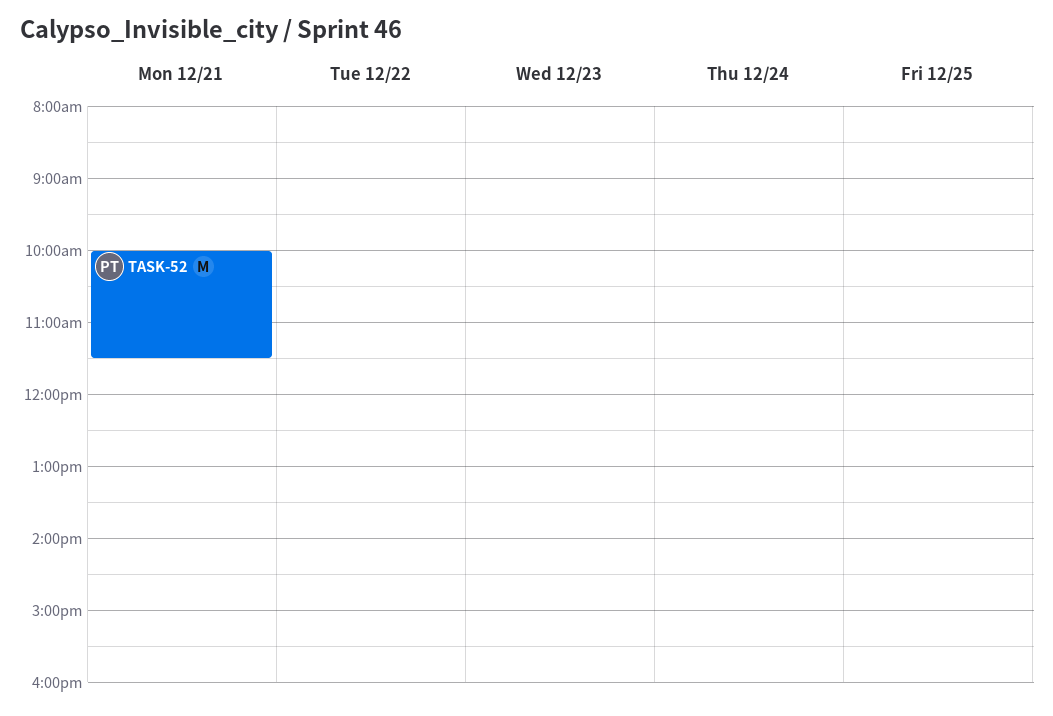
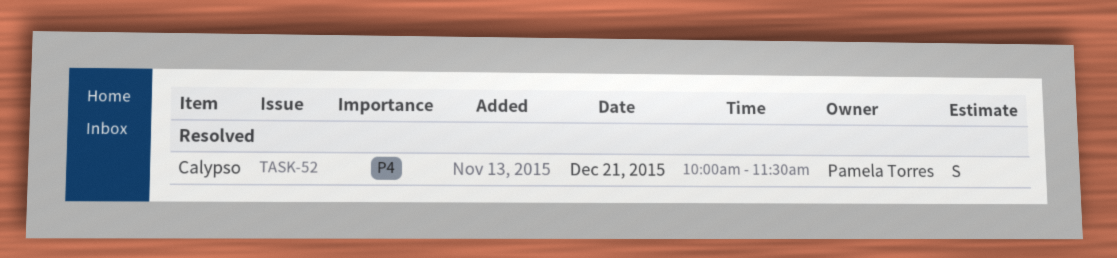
TASK-52, estimate: M -> S

